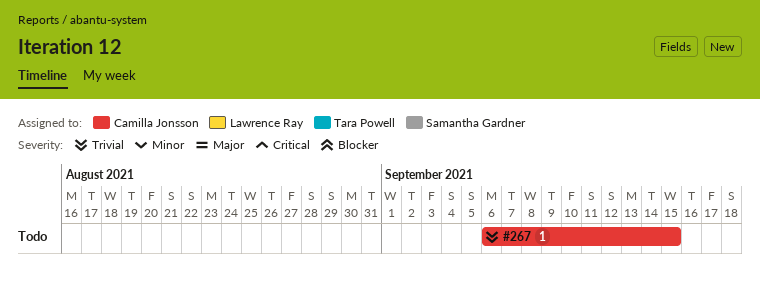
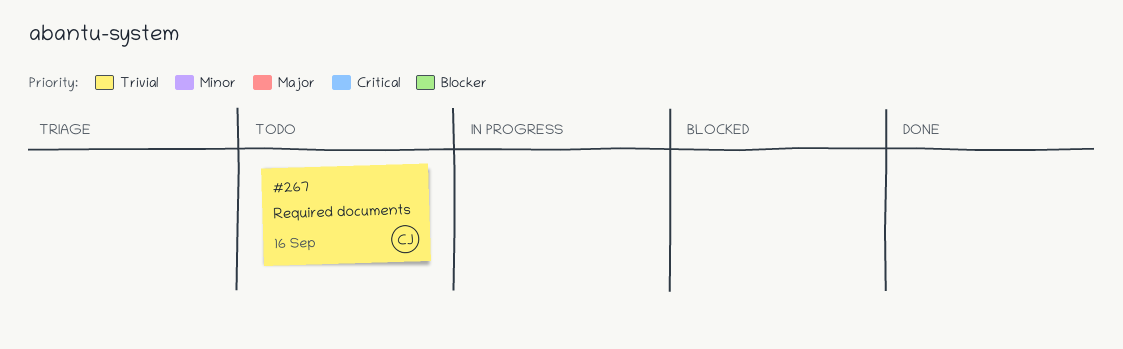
#267, due: Sep 15 -> Sep 16

